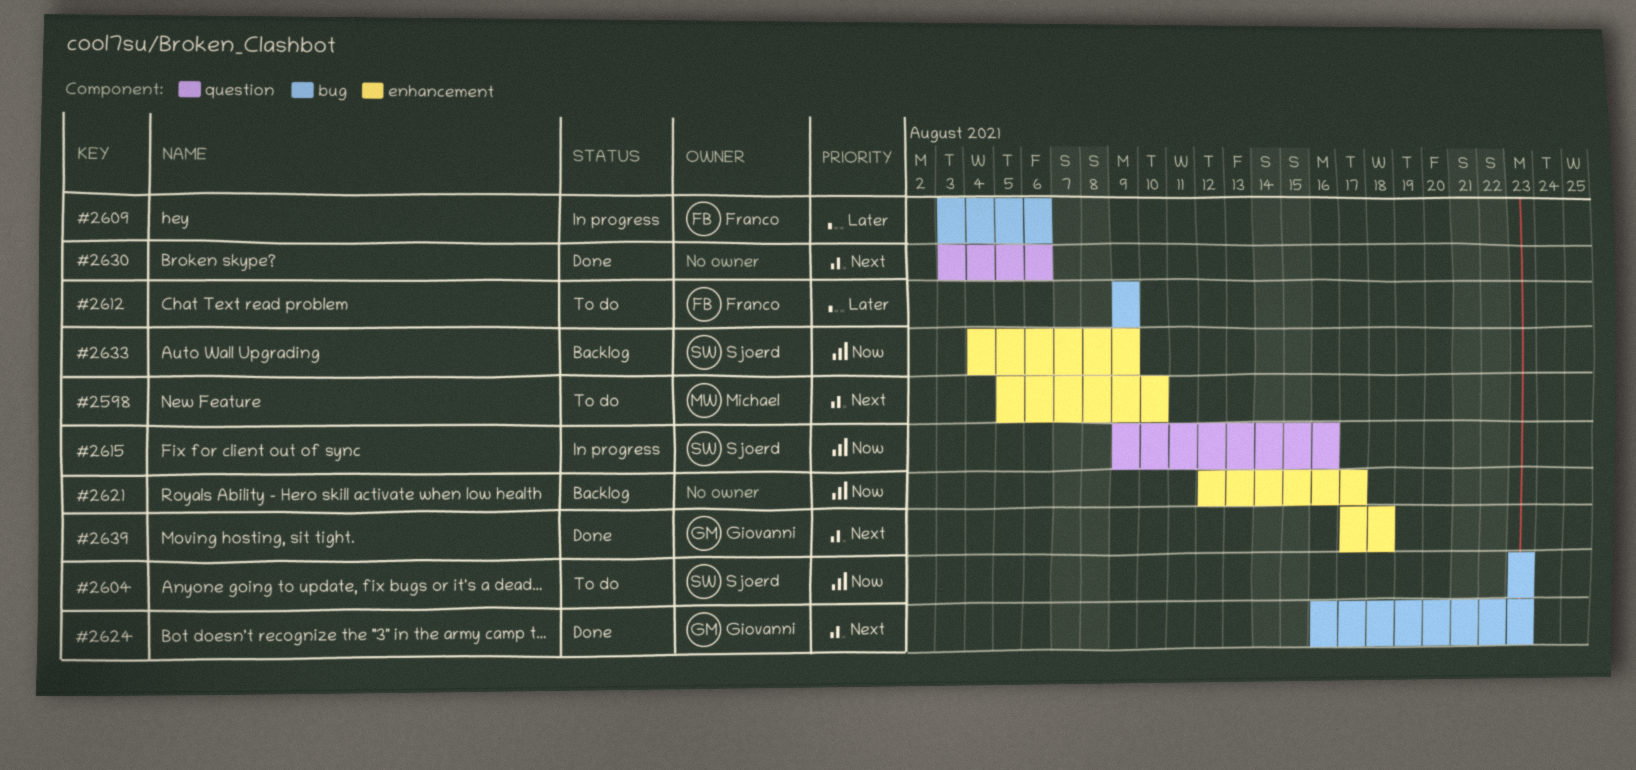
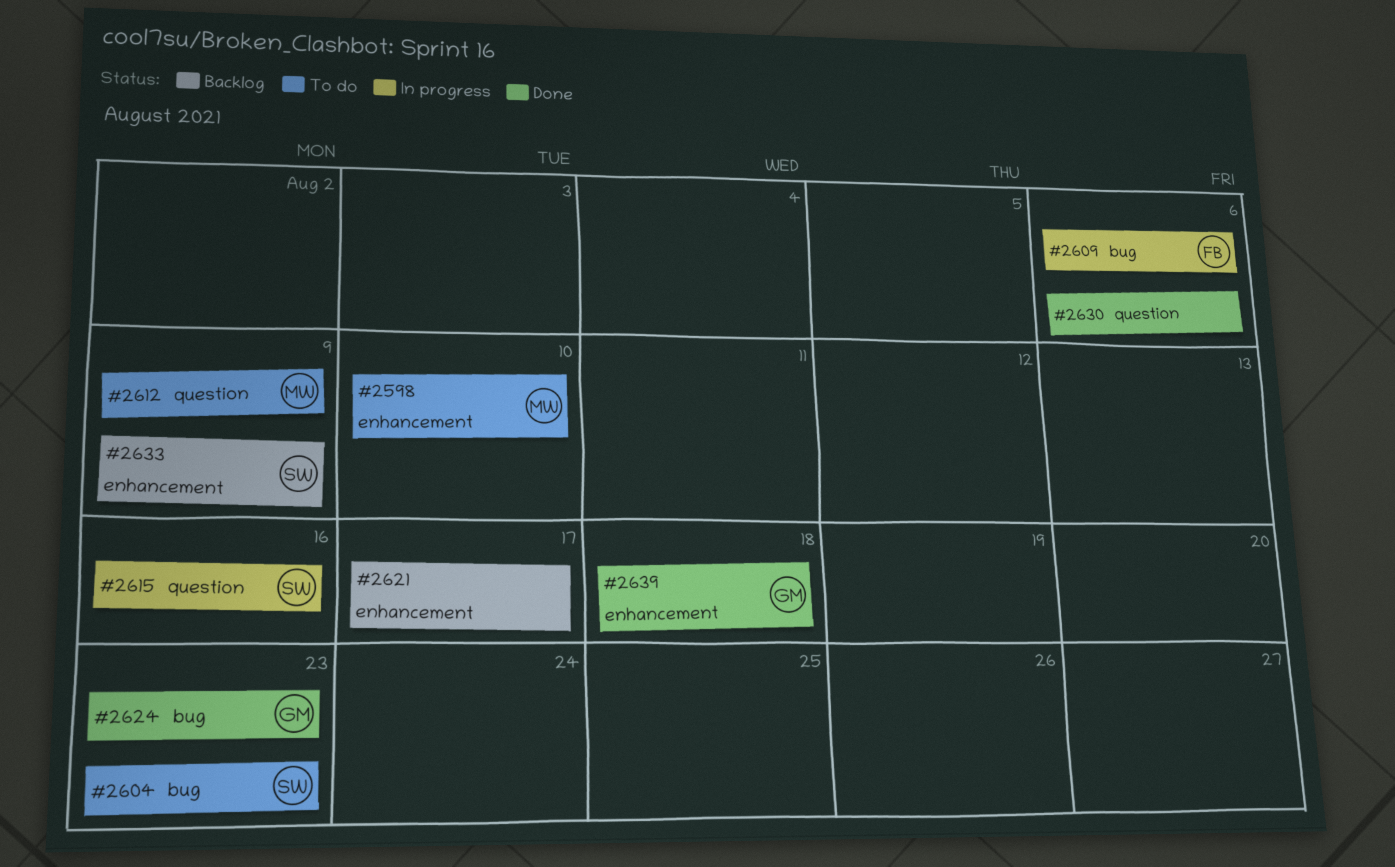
#2612, owner: Franco -> Michael
#2612, label: bug -> question

